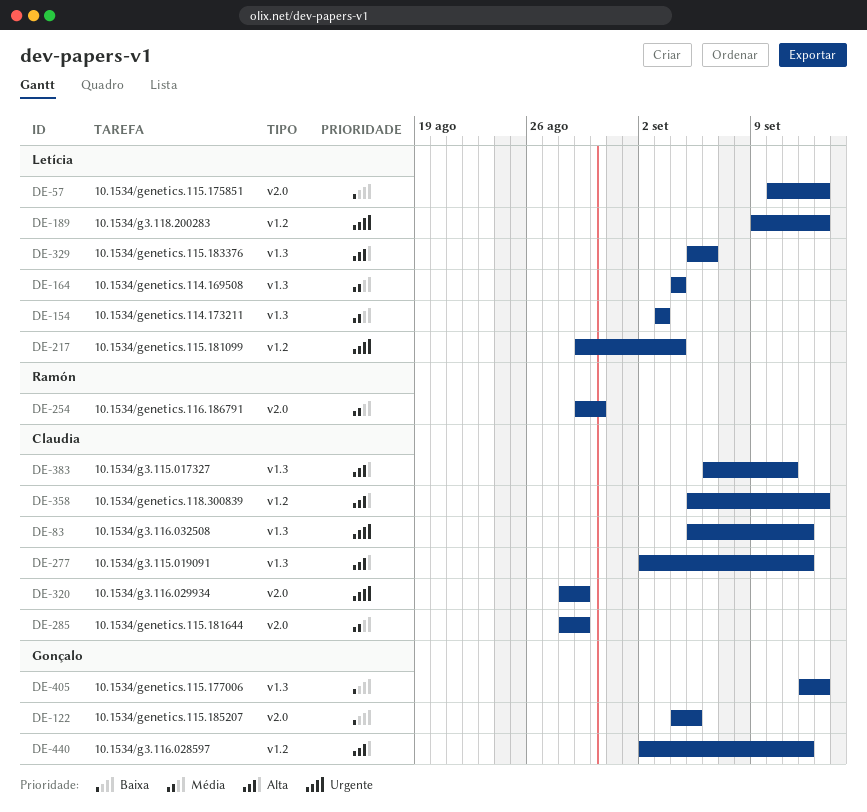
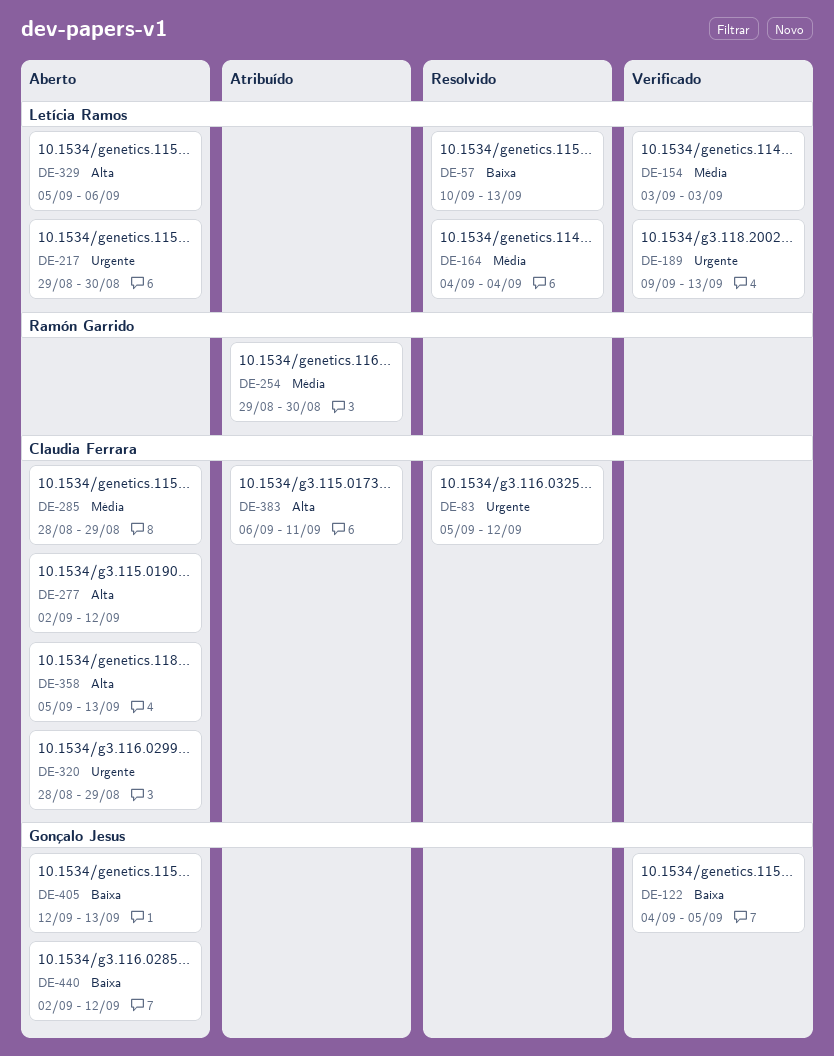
DE-217, due: Sep 4 -> Aug 30
DE-440, priority: Alta -> Baixa

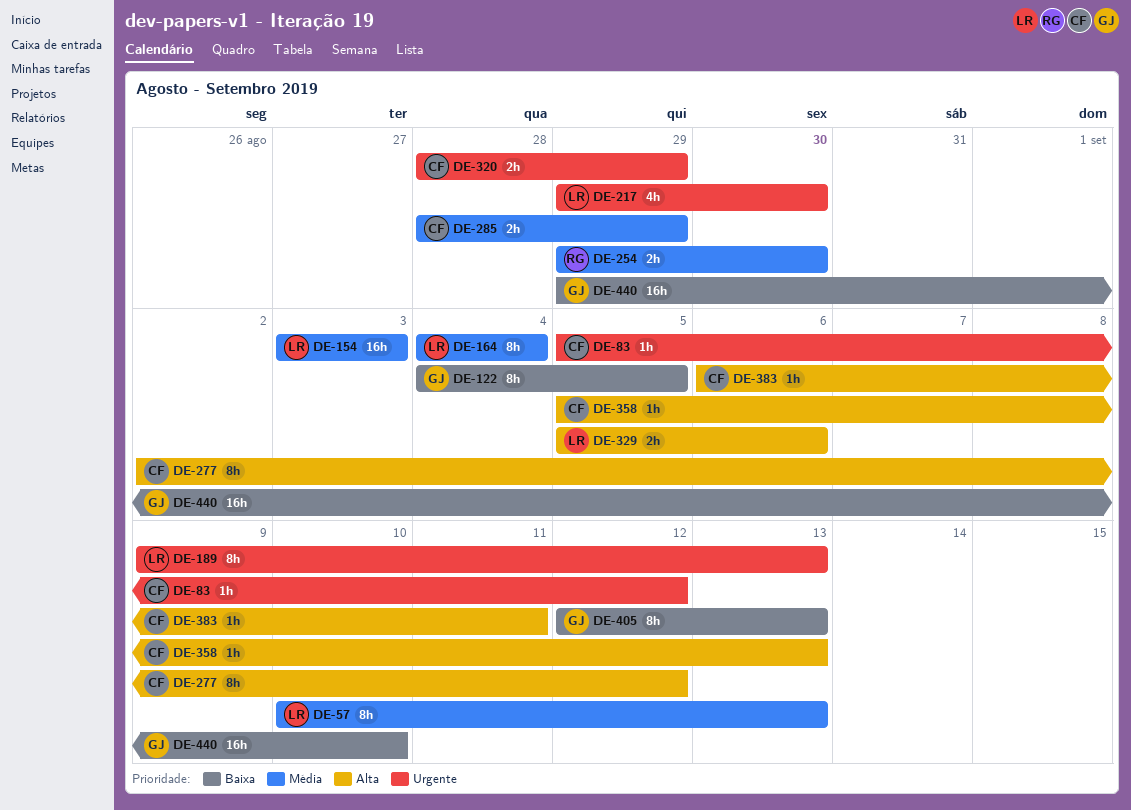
DE-57, priority: Baixa -> Média
DE-440, start: Sep 2 -> Aug 29
DE-440, due: Sep 12 -> Sep 10

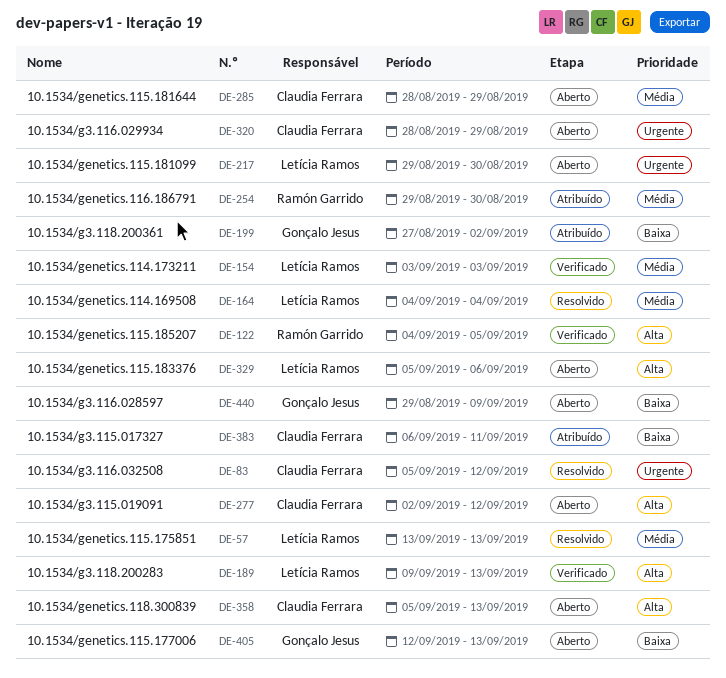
DE-57, start: Sep 10 -> Sep 13
DE-122, owner: Gonçalo Jesus -> Ramón Garrido
DE-122, priority: Baixa -> Alta
DE-189, priority: Urgente -> Alta
DE-199: none -> present
DE-383, priority: Alta -> Baixa
DE-440, due: Sep 10 -> Sep 9

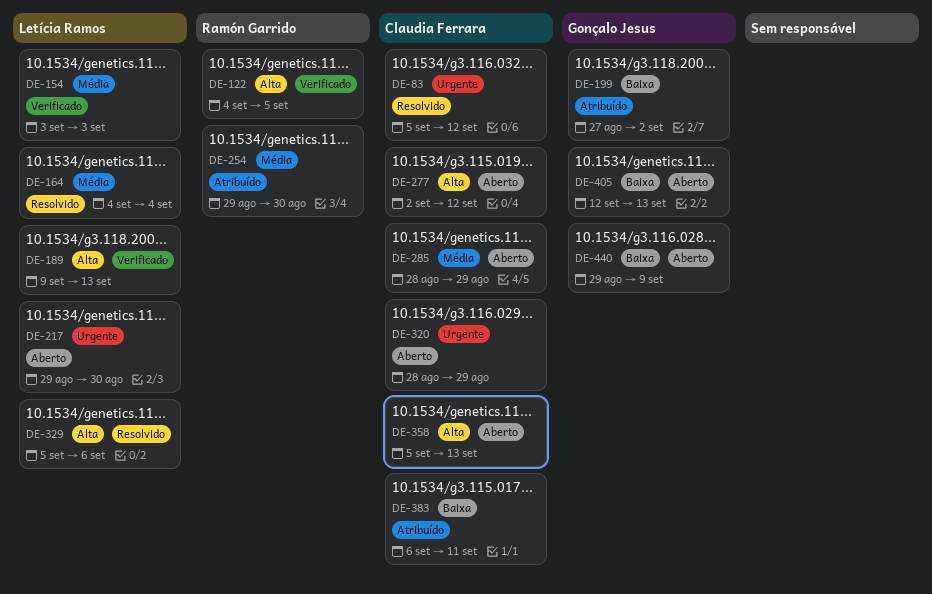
DE-57: present -> none
DE-329, status: Aberto -> Resolvido

